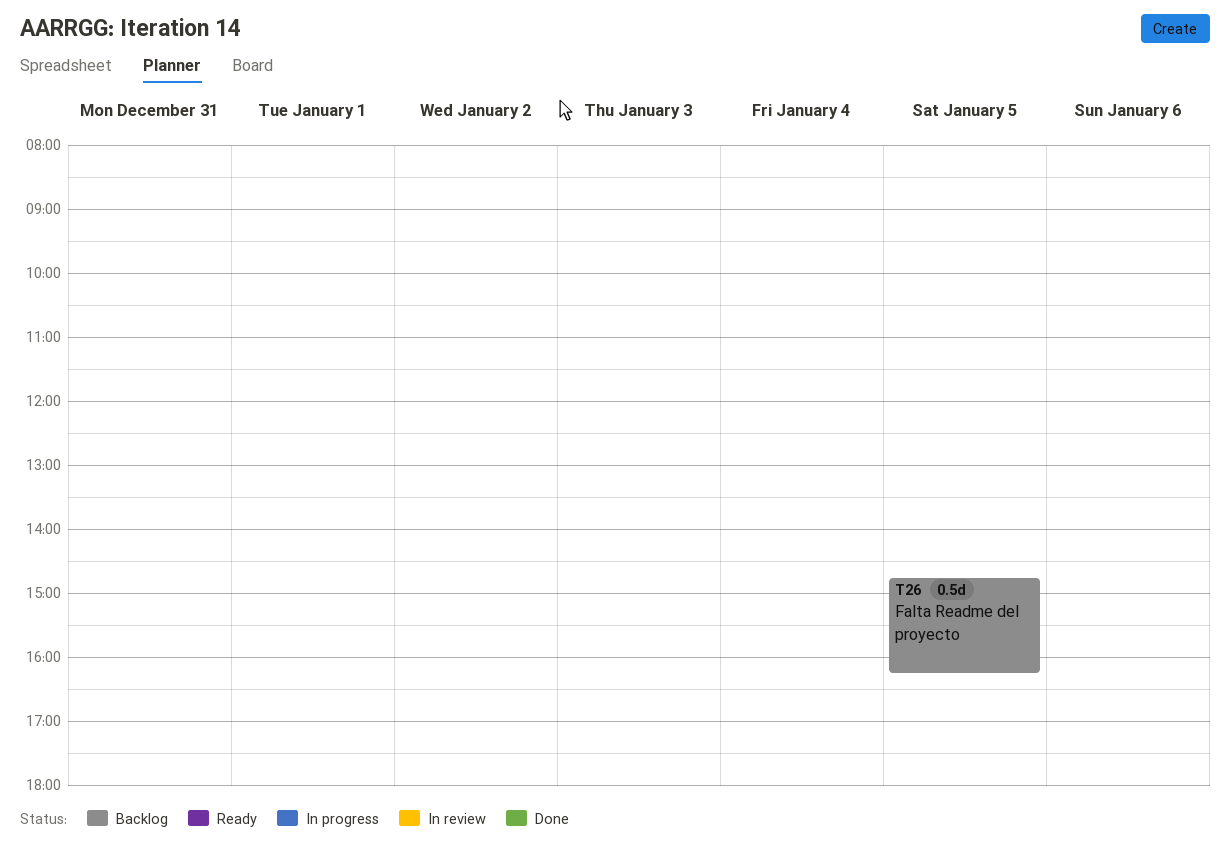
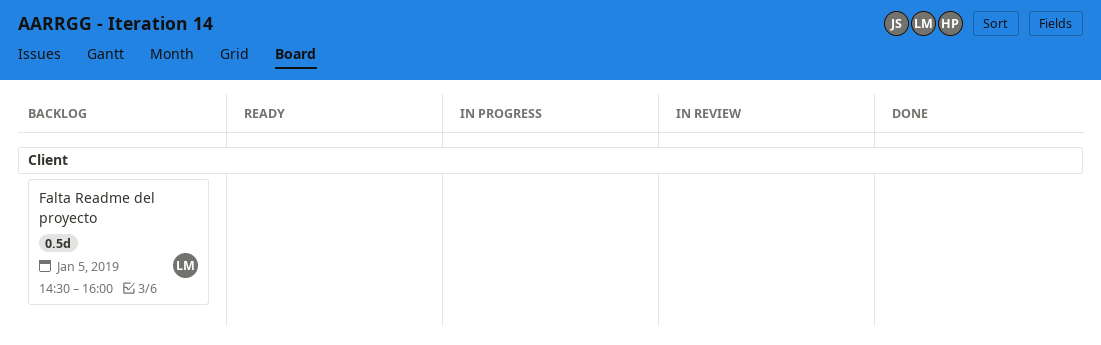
Falta Readme del proyecto, begins: 14:45 -> 14:30
Falta Readme del proyecto, ends: 16:15 -> 16:00

